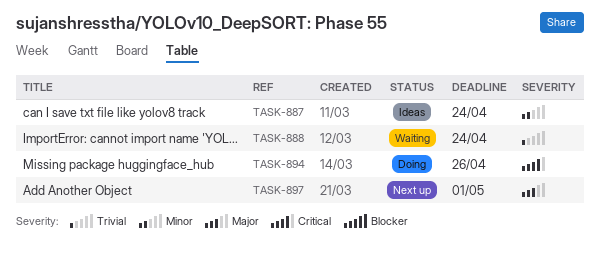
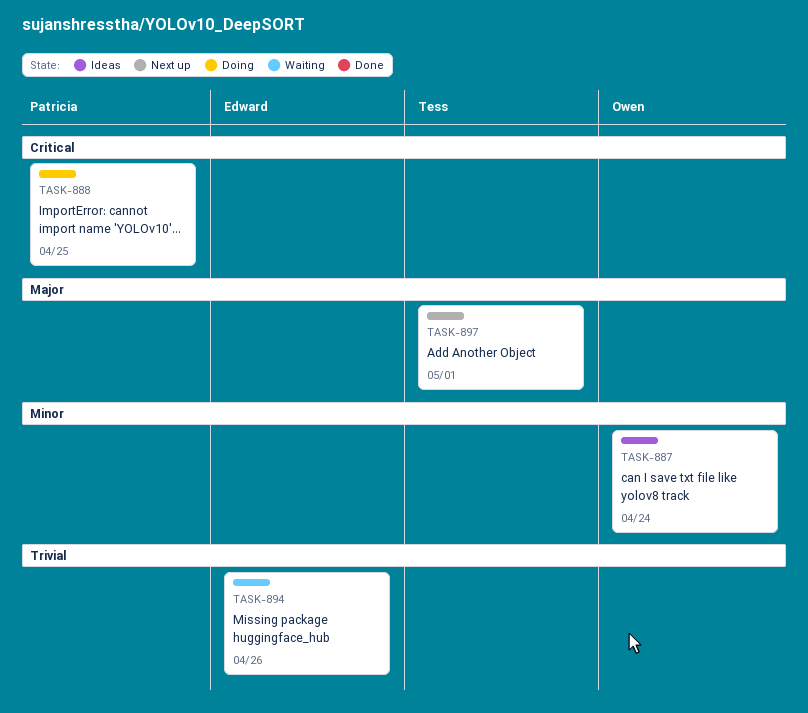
TASK-888, status: Waiting -> Doing
TASK-888, priority: Trivial -> Critical
TASK-888, due: Apr 24 -> Apr 25
TASK-894, status: Doing -> Waiting
TASK-894, priority: Critical -> Trivial

